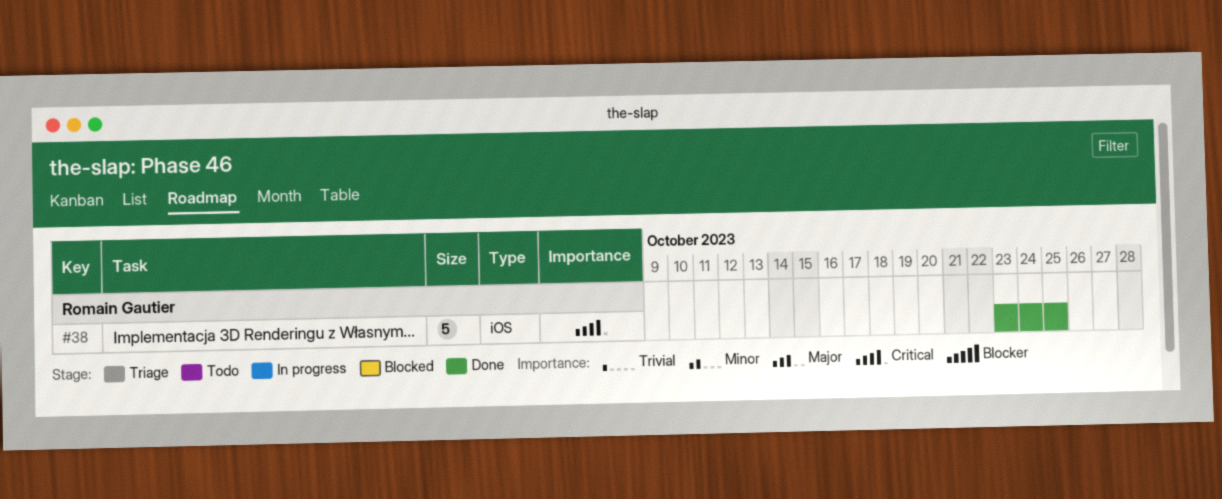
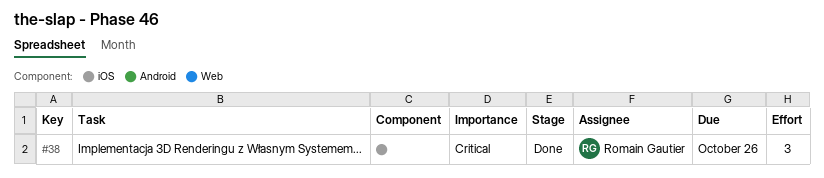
#38, estimate: 5 -> 3
#38, due: Oct 25 -> Oct 26

